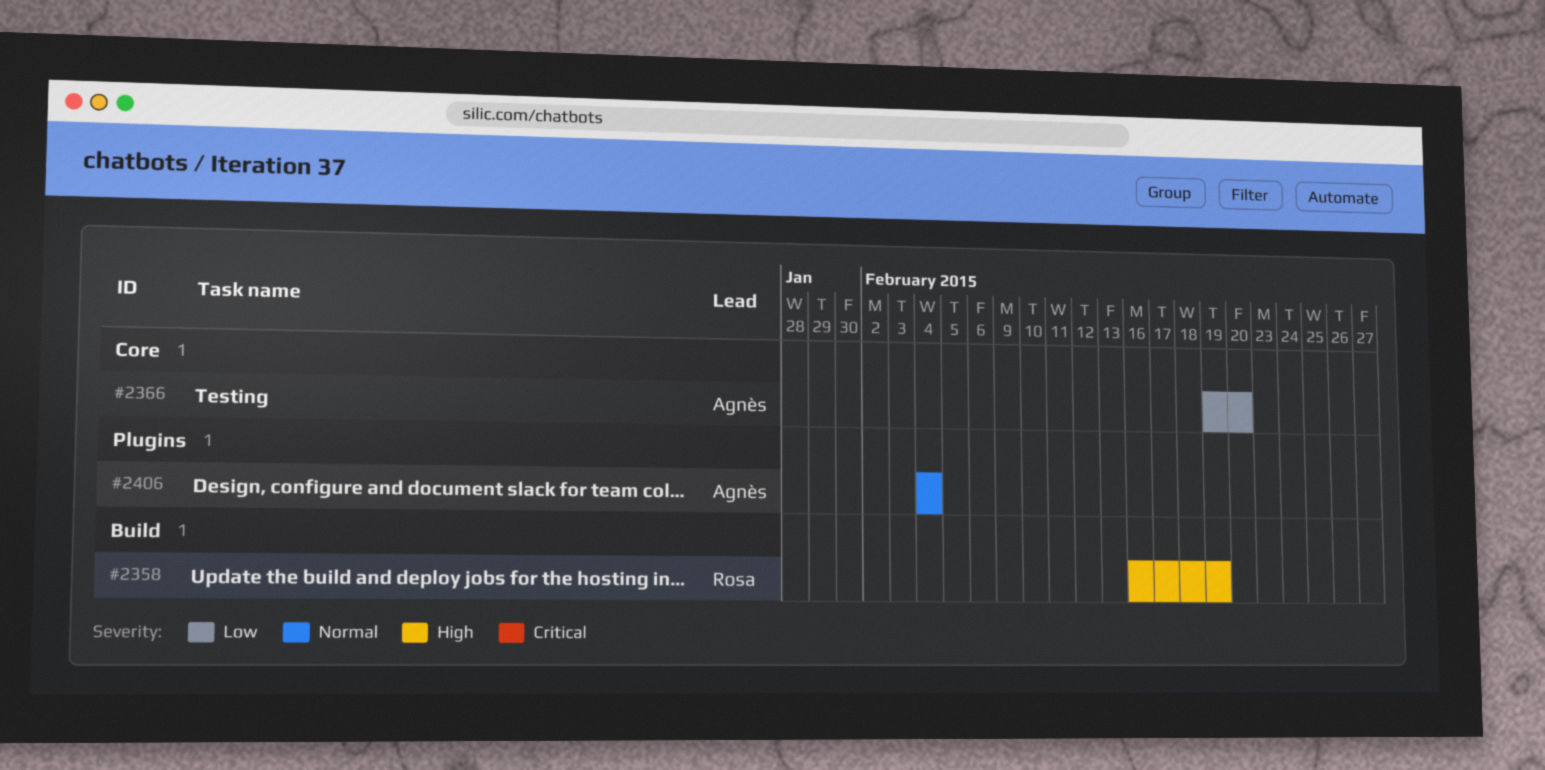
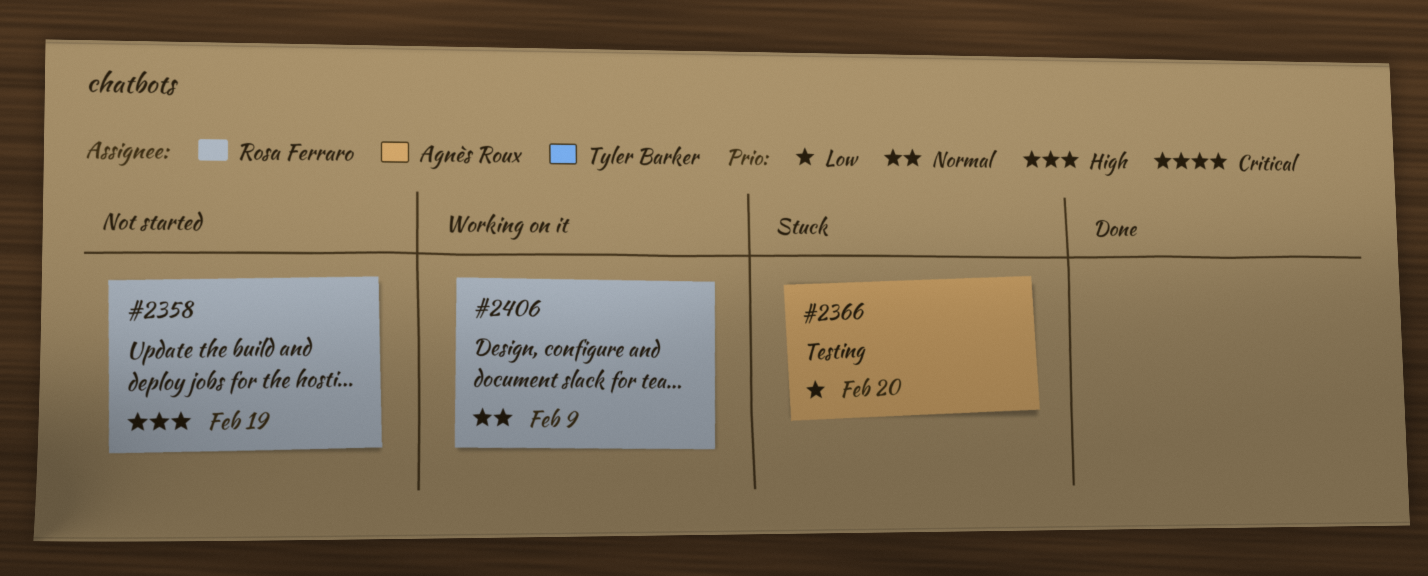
#2406, owner: Agnès Roux -> Rosa Ferraro
#2406, due: Feb 4 -> Feb 9

